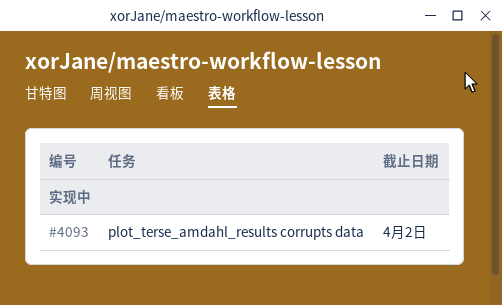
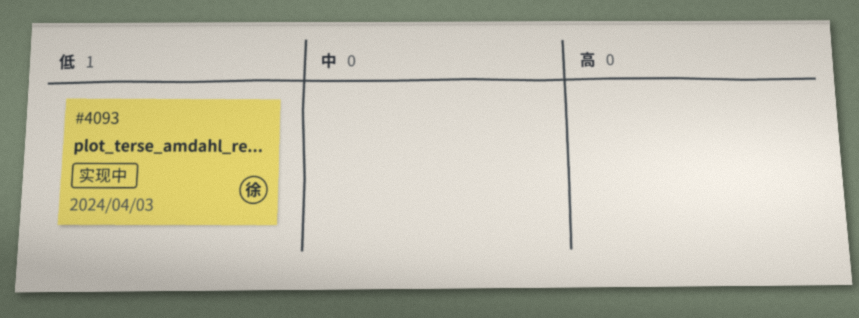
#4093, due: Apr 2 -> Apr 3

